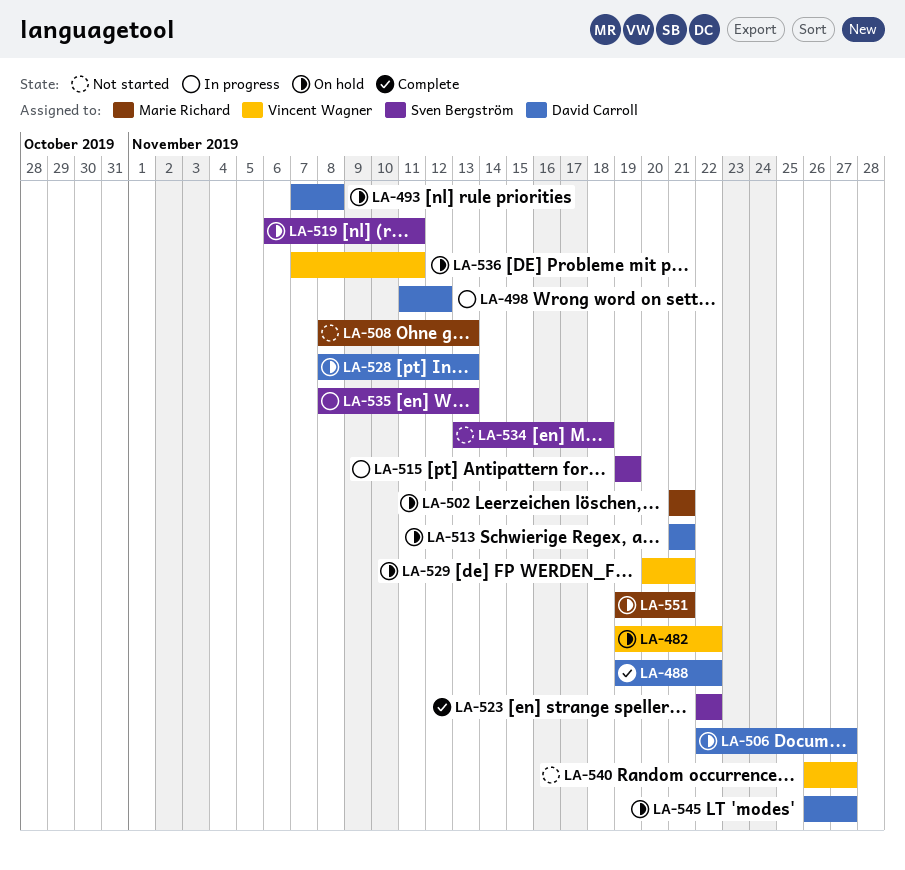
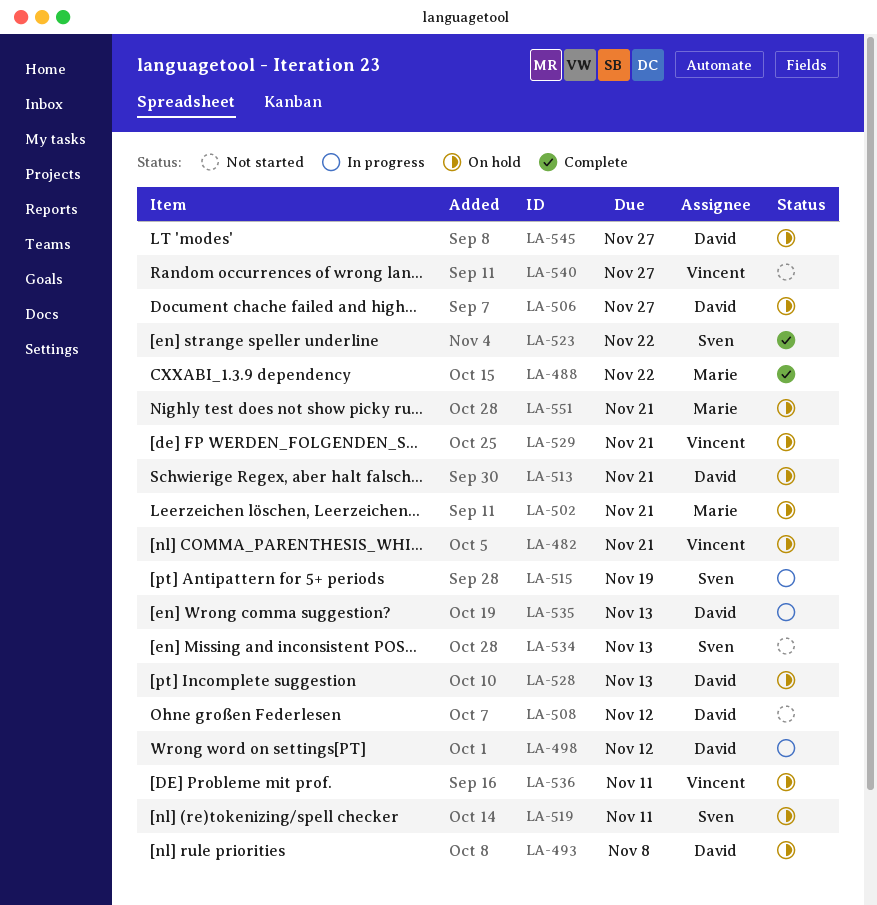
LA-482, due: Nov 22 -> Nov 21
LA-488, owner: David Carroll -> Marie Richard
LA-508, owner: Marie Richard -> David Carroll
LA-508, due: Nov 13 -> Nov 12
LA-534, due: Nov 18 -> Nov 13
LA-535, owner: Sven Bergström -> David Carroll

